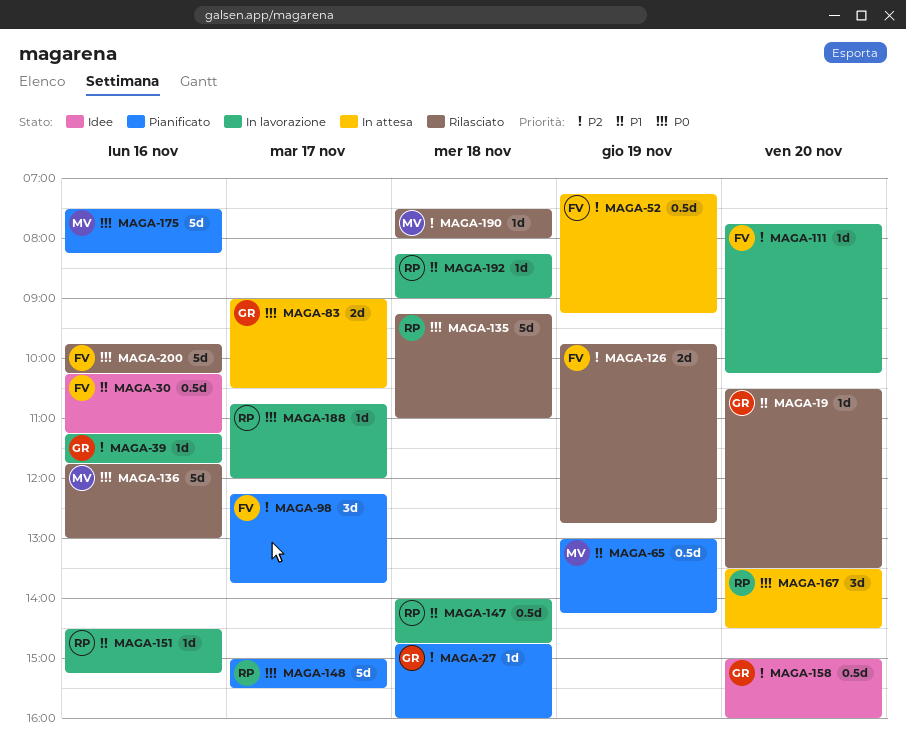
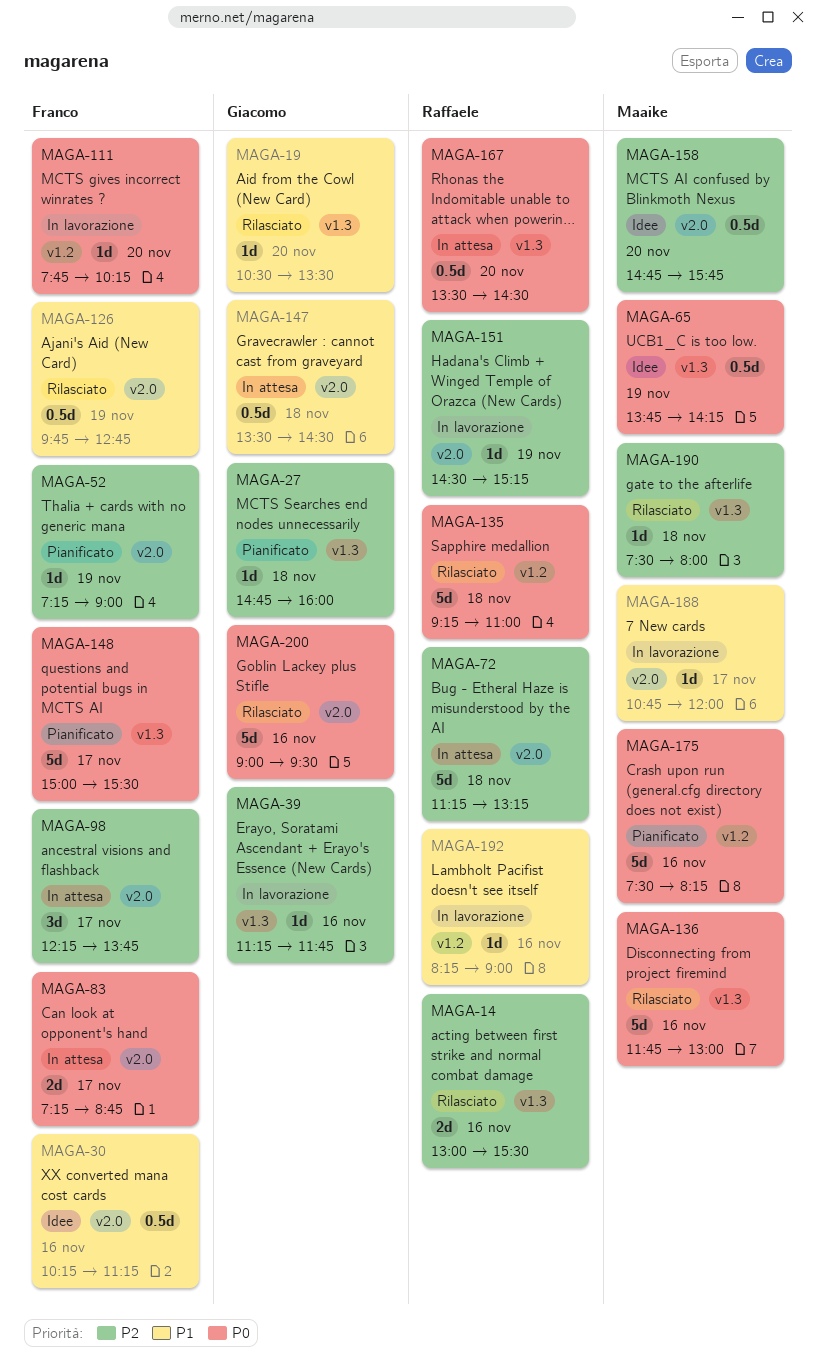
MAGA-14: none -> present
MAGA-52, status: In attesa -> Pianificato
MAGA-52, estimate: 0.5d -> 1d
MAGA-52, ends: 09:15 -> 09:00
MAGA-65, status: Pianificato -> Idee
MAGA-65, priority: P1 -> P0
MAGA-65, begins: 13:00 -> 13:45
MAGA-72: none -> present
MAGA-83, owner: Giacomo -> Franco
MAGA-83, begins: 09:00 -> 07:15
MAGA-83, ends: 10:30 -> 08:45
MAGA-98, status: Pianificato -> In attesa
MAGA-111, priority: P2 -> P0
MAGA-126, priority: P2 -> P1
MAGA-126, estimate: 2d -> 0.5d
MAGA-147, status: In lavorazione -> In attesa
MAGA-147, owner: Raffaele -> Giacomo
MAGA-147, begins: 14:00 -> 13:30
MAGA-147, ends: 14:45 -> 14:30
MAGA-148, owner: Raffaele -> Franco
MAGA-151, priority: P1 -> P2
MAGA-151, day: Nov 16 -> Nov 19
MAGA-158, owner: Giacomo -> Maaike
MAGA-158, begins: 15:00 -> 14:45
MAGA-158, ends: 16:00 -> 15:45
MAGA-167, estimate: 3d -> 0.5d
MAGA-188, owner: Raffaele -> Maaike
MAGA-188, priority: P0 -> P1
MAGA-192, day: Nov 18 -> Nov 16
MAGA-200, owner: Franco -> Giacomo
MAGA-200, begins: 09:45 -> 09:00
MAGA-200, ends: 10:15 -> 09:30

